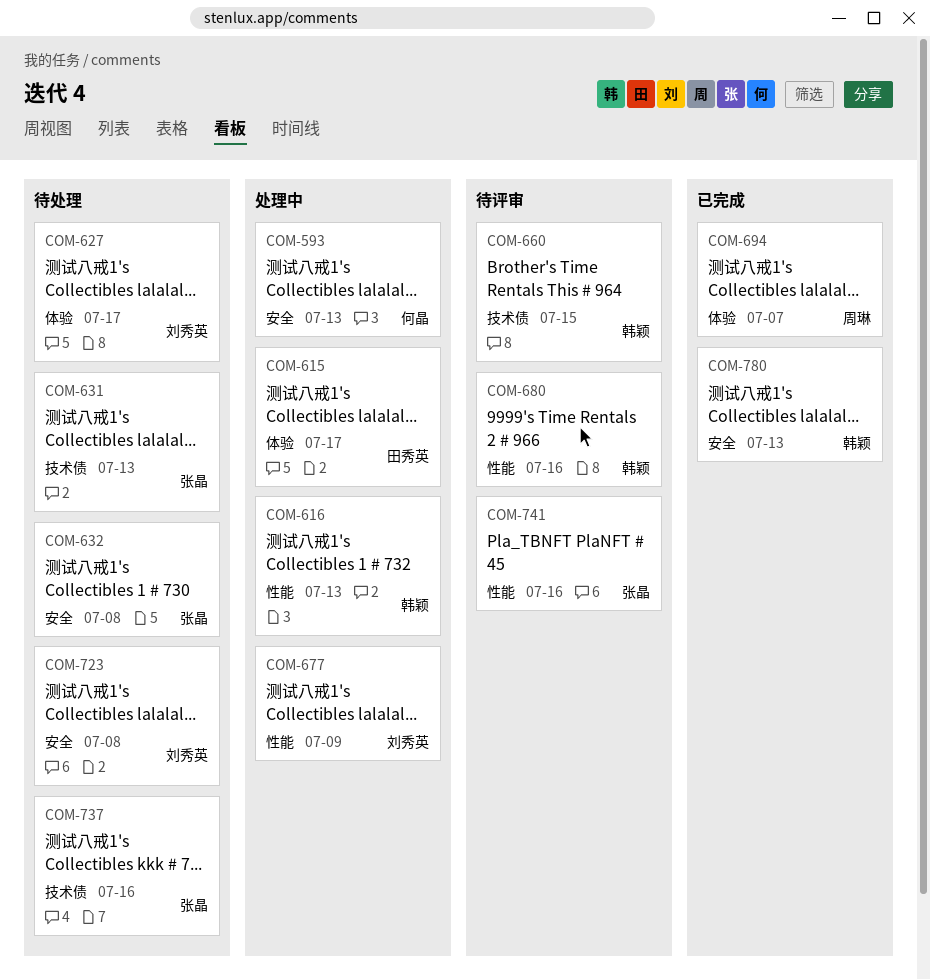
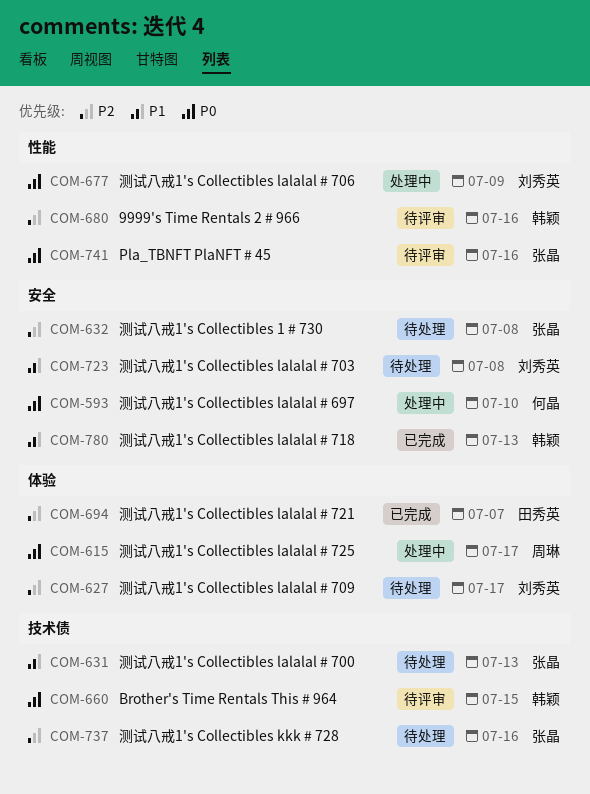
COM-593, due: Jul 13 -> Jul 10
COM-615, owner: 田秀英 -> 周琳
COM-616: present -> none
COM-694, owner: 周琳 -> 田秀英

